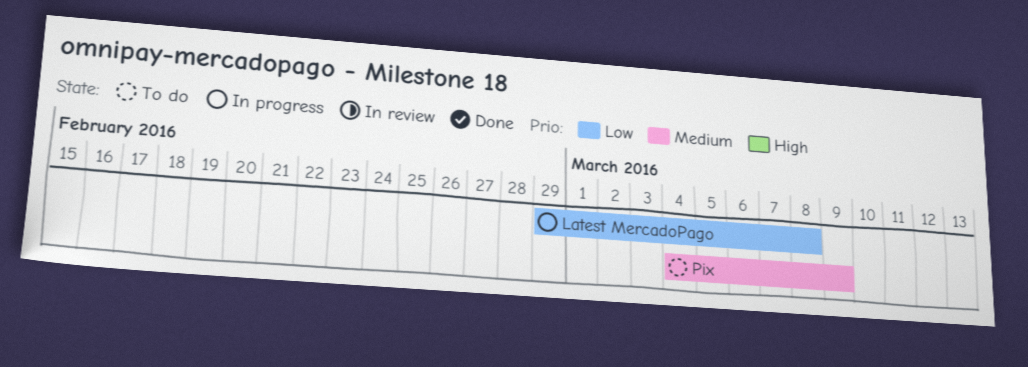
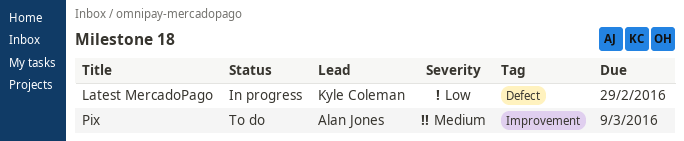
Latest MercadoPago, due: Mar 8 -> Feb 29

